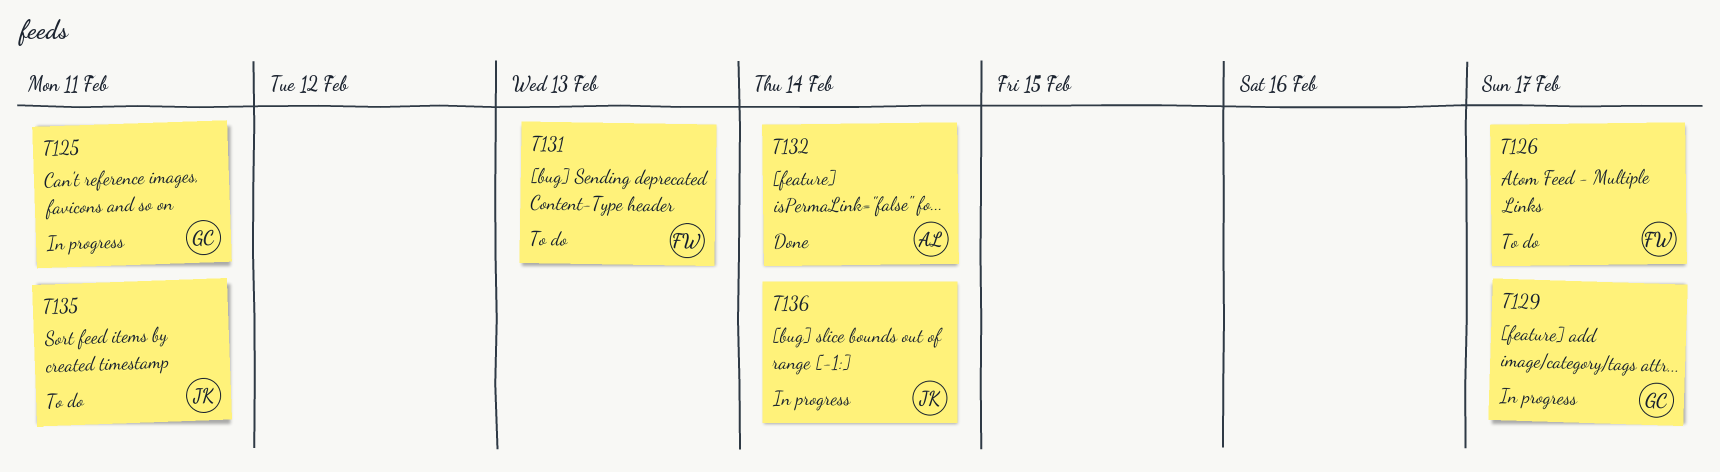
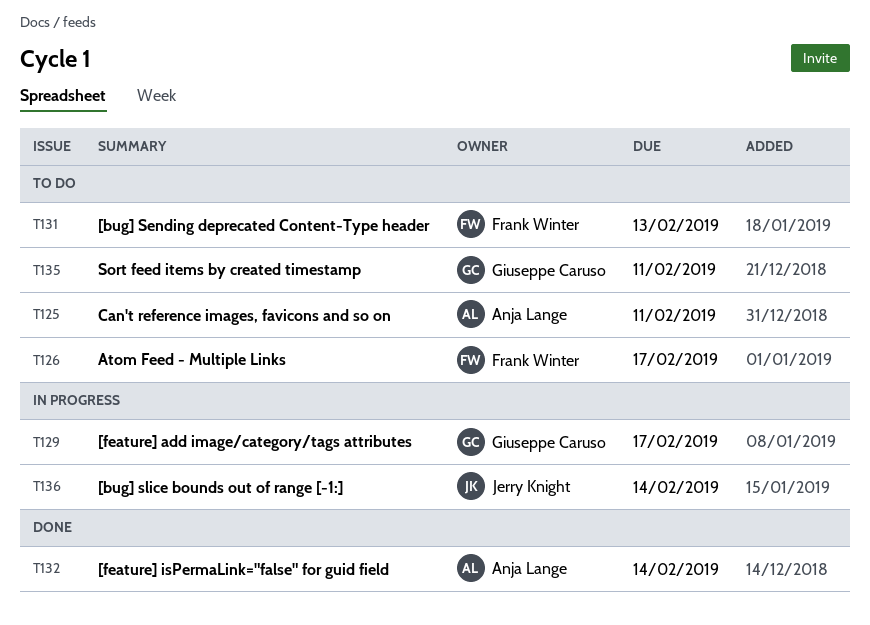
T125, status: In progress -> To do
T125, owner: Giuseppe Caruso -> Anja Lange
T135, owner: Jerry Knight -> Giuseppe Caruso

